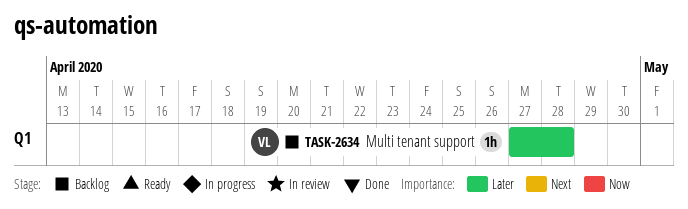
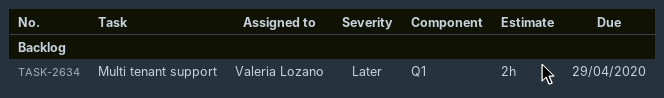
TASK-2634, estimate: 1h -> 2h
TASK-2634, due: Apr 28 -> Apr 29

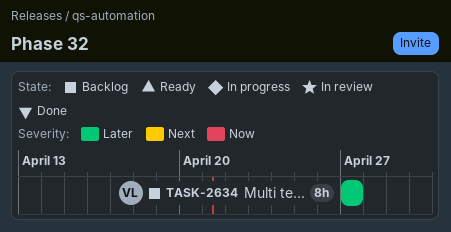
TASK-2634, estimate: 2h -> 8h
TASK-2634, due: Apr 29 -> Apr 27

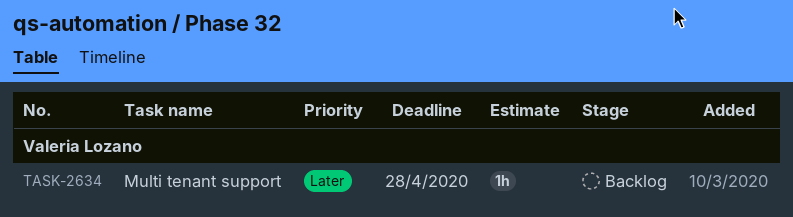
TASK-2634, estimate: 8h -> 1h
TASK-2634, due: Apr 27 -> Apr 28

